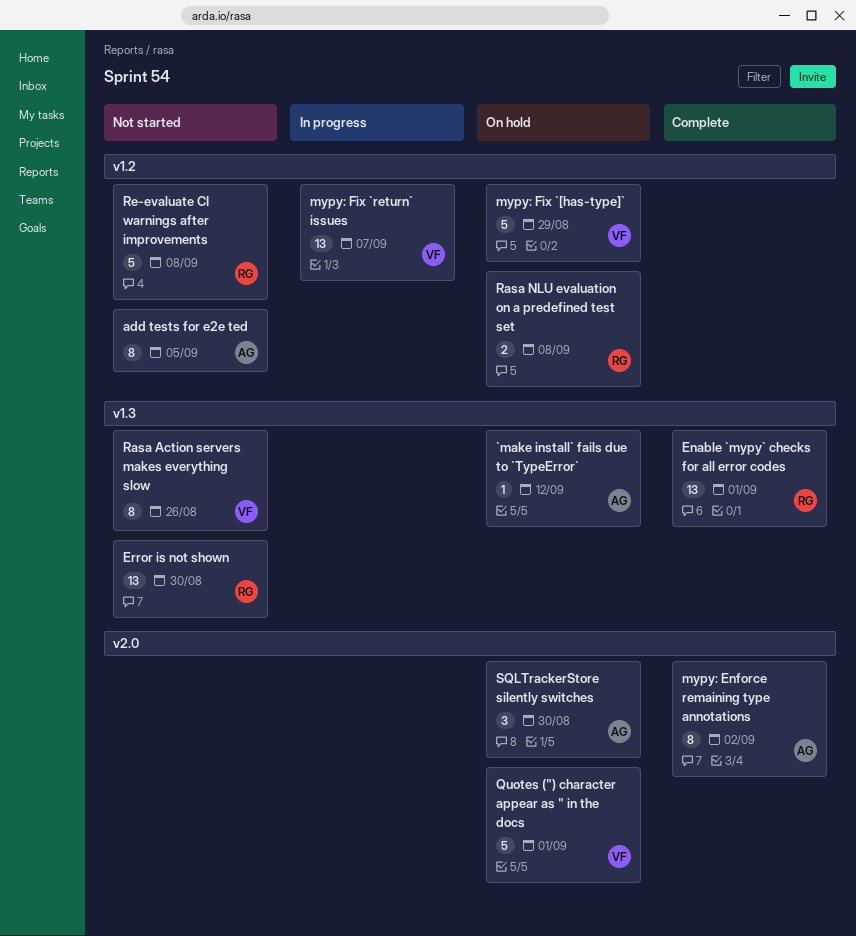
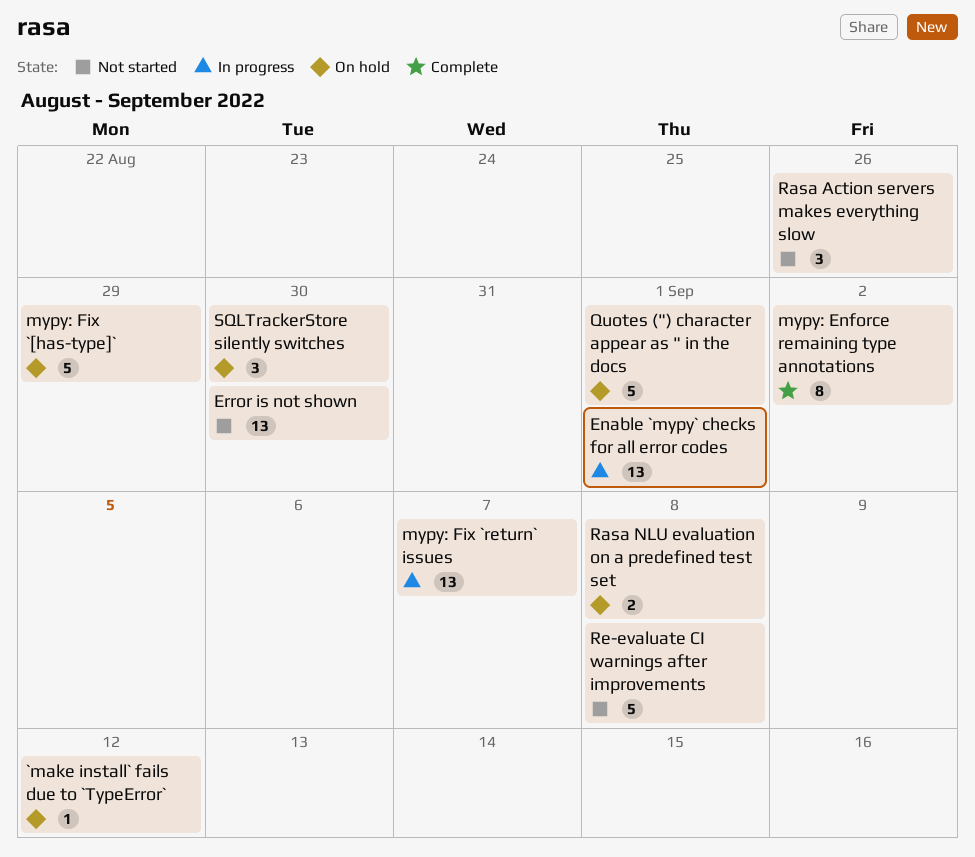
add tests for e2e ted: present -> none
Enable `mypy` checks for all error codes, status: Complete -> In progress
Rasa Action servers makes everything slow, estimate: 8 -> 3

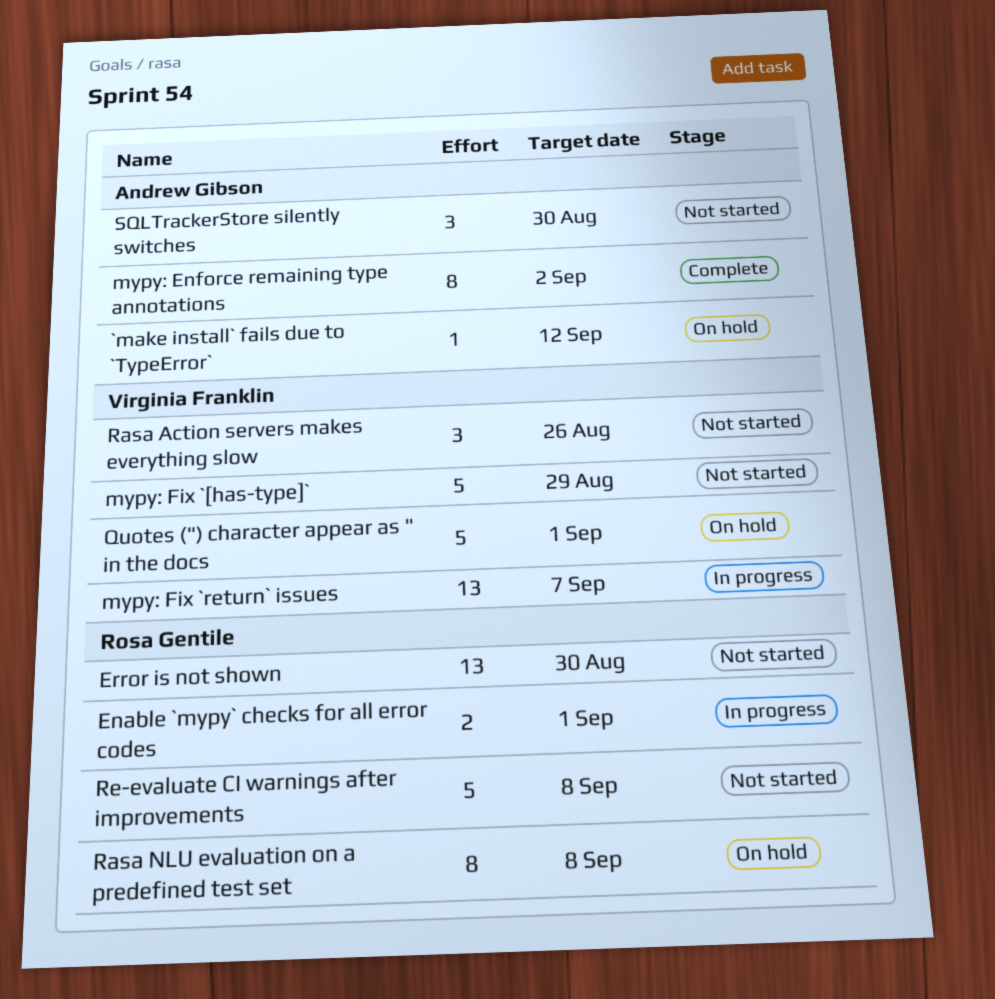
Enable `mypy` checks for all error codes, estimate: 13 -> 2
mypy: Fix `[has-type]`, status: On hold -> Not started
Rasa NLU evaluation on a predefined test set, estimate: 2 -> 8
SQLTrackerStore silently switches, status: On hold -> Not started

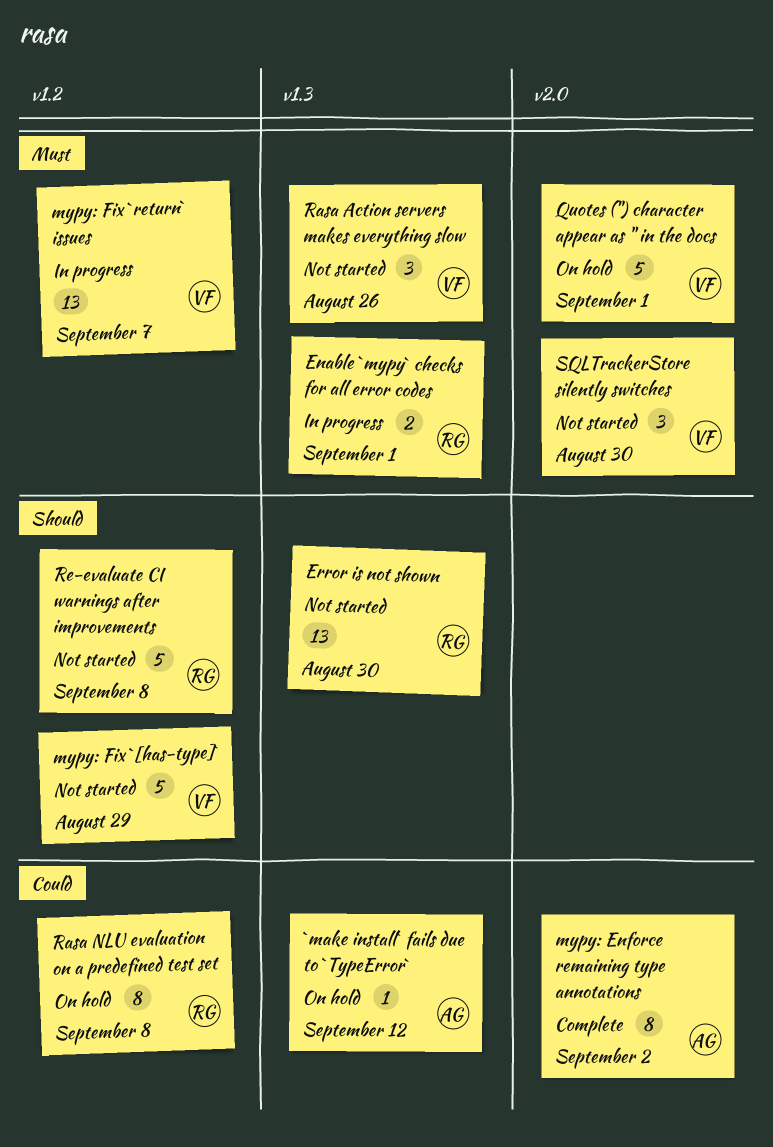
SQLTrackerStore silently switches, owner: Andrew Gibson -> Virginia Franklin

